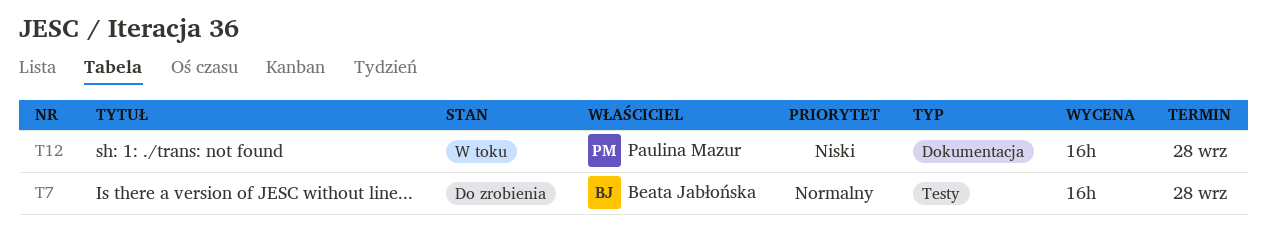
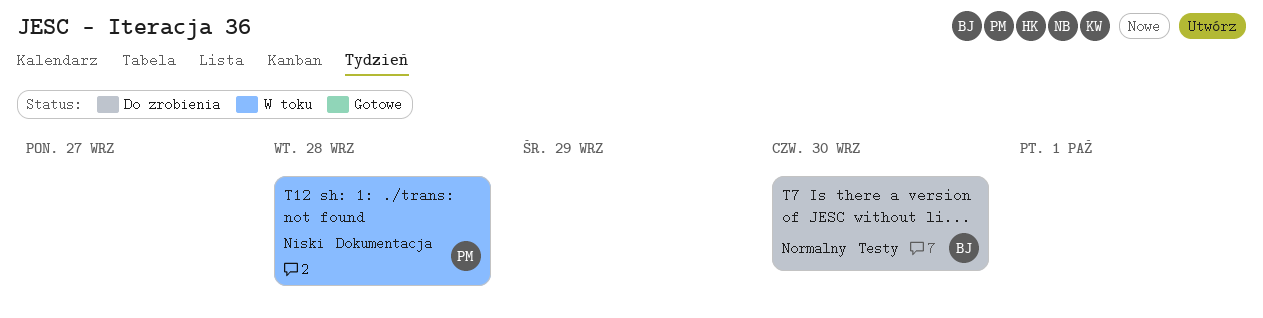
T7, due: Sep 28 -> Sep 30

